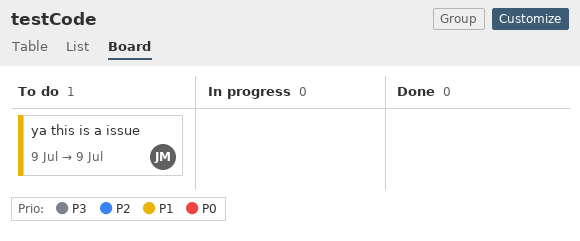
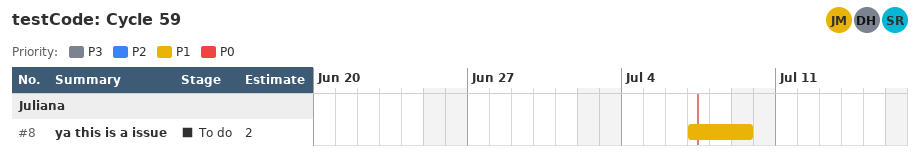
ya this is a issue, start: Jul 9 -> Jul 7

